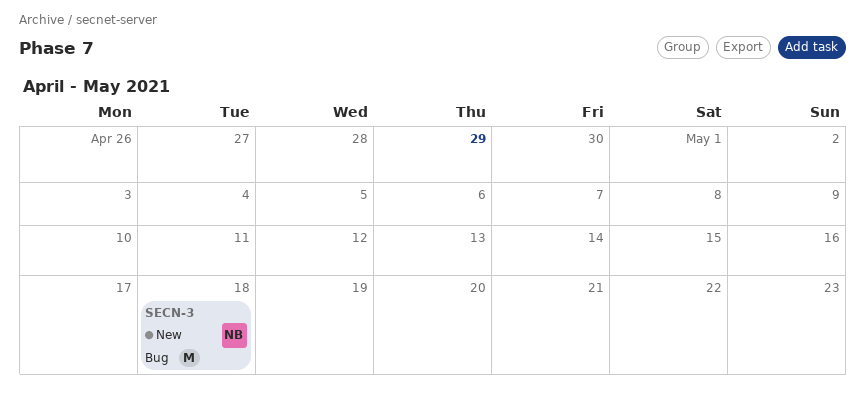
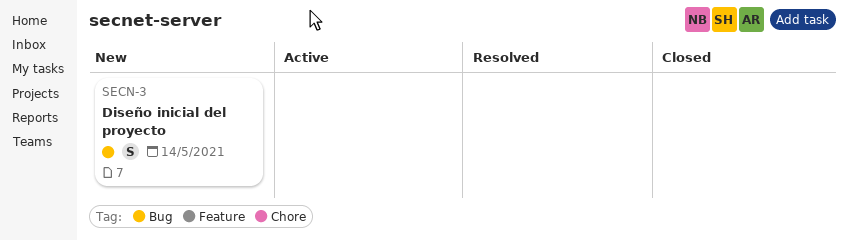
SECN-3, estimate: M -> S
SECN-3, due: May 18 -> May 14

